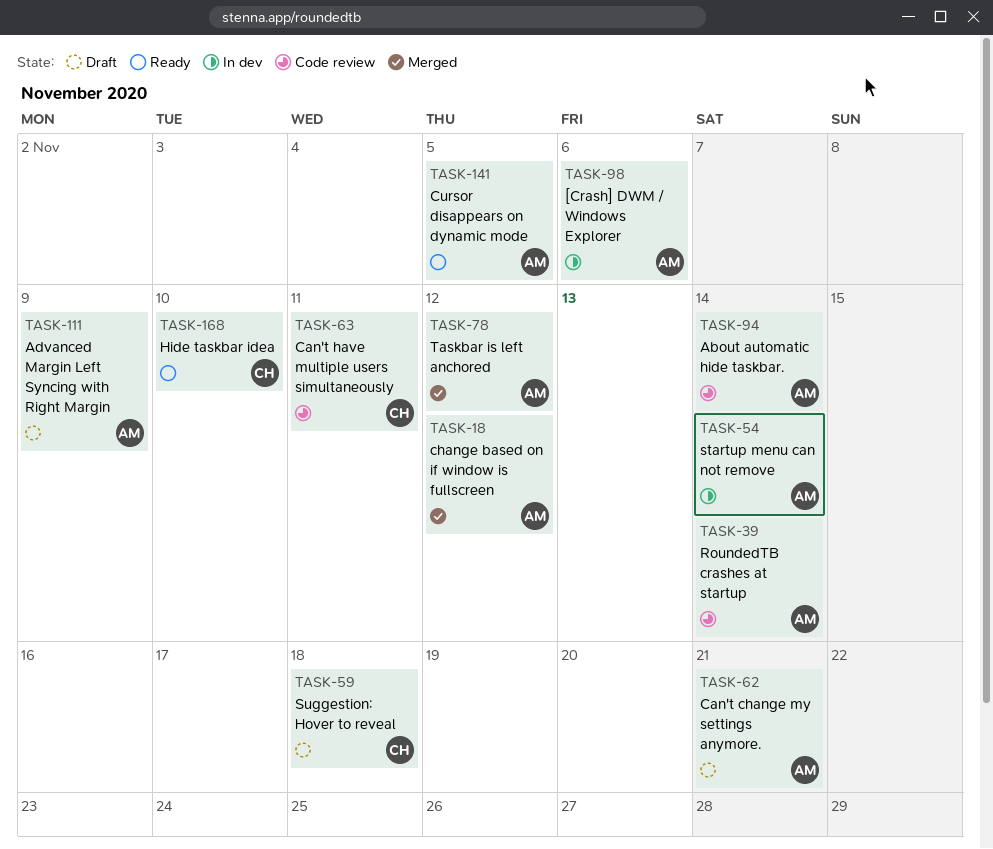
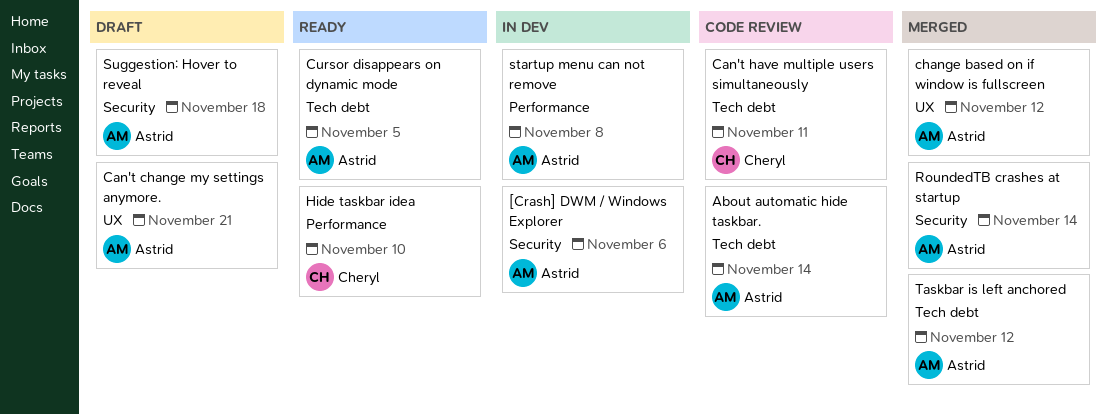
Advanced Margin Left Syncing with Right Margin: present -> none
RoundedTB crashes at startup, status: Code review -> Merged
startup menu can not remove, due: Nov 14 -> Nov 8
Suggestion: Hover to reveal, owner: Cheryl -> Astrid

